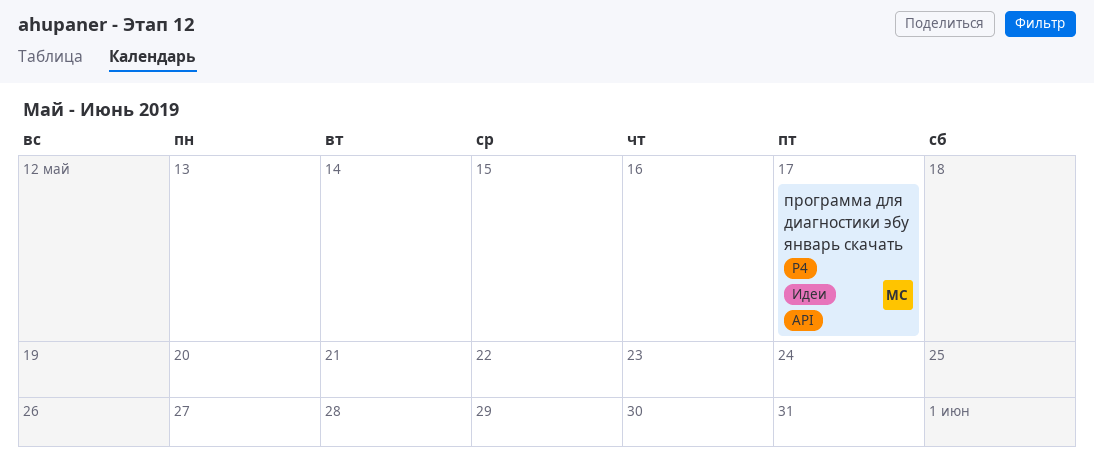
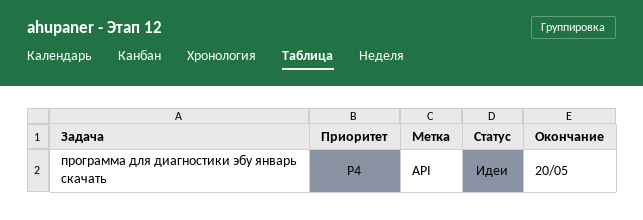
программа для диагностики эбу январь скачать, due: May 17 -> May 20

